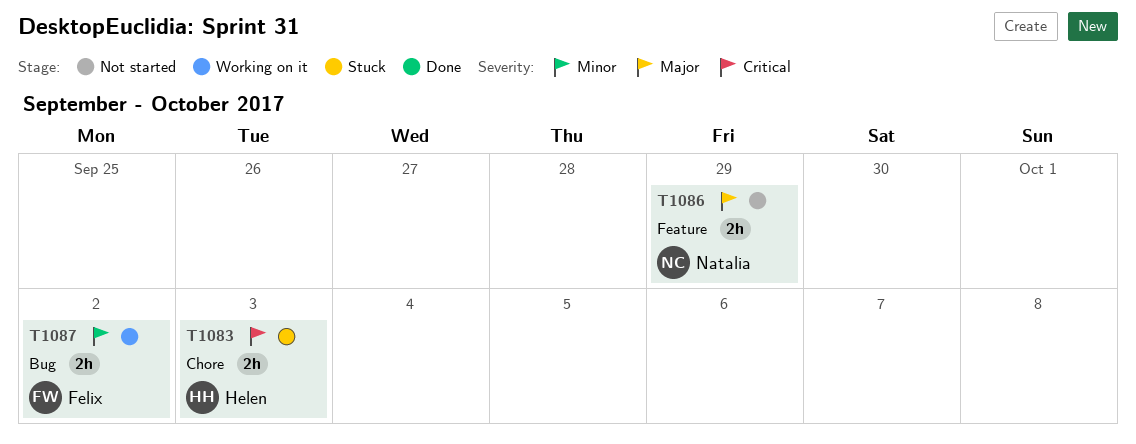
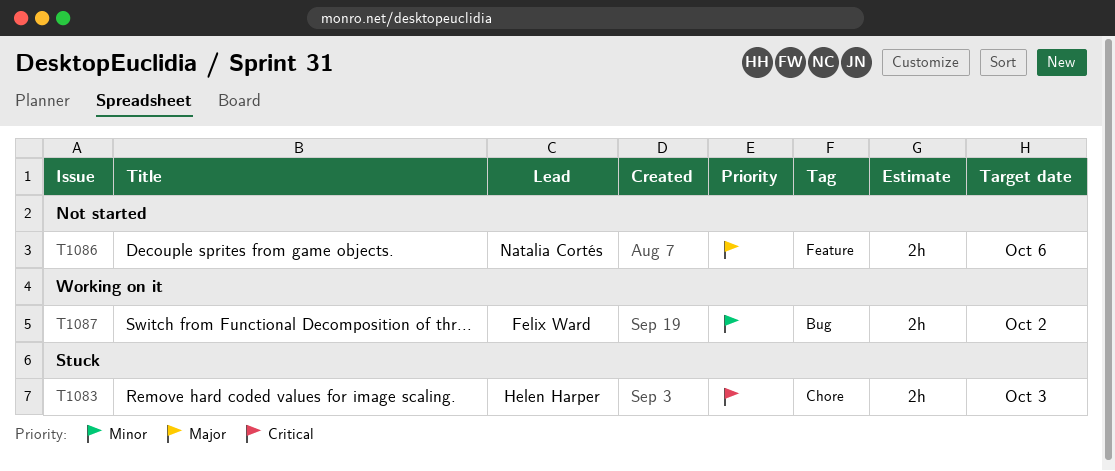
T1086, due: Sep 29 -> Oct 6

